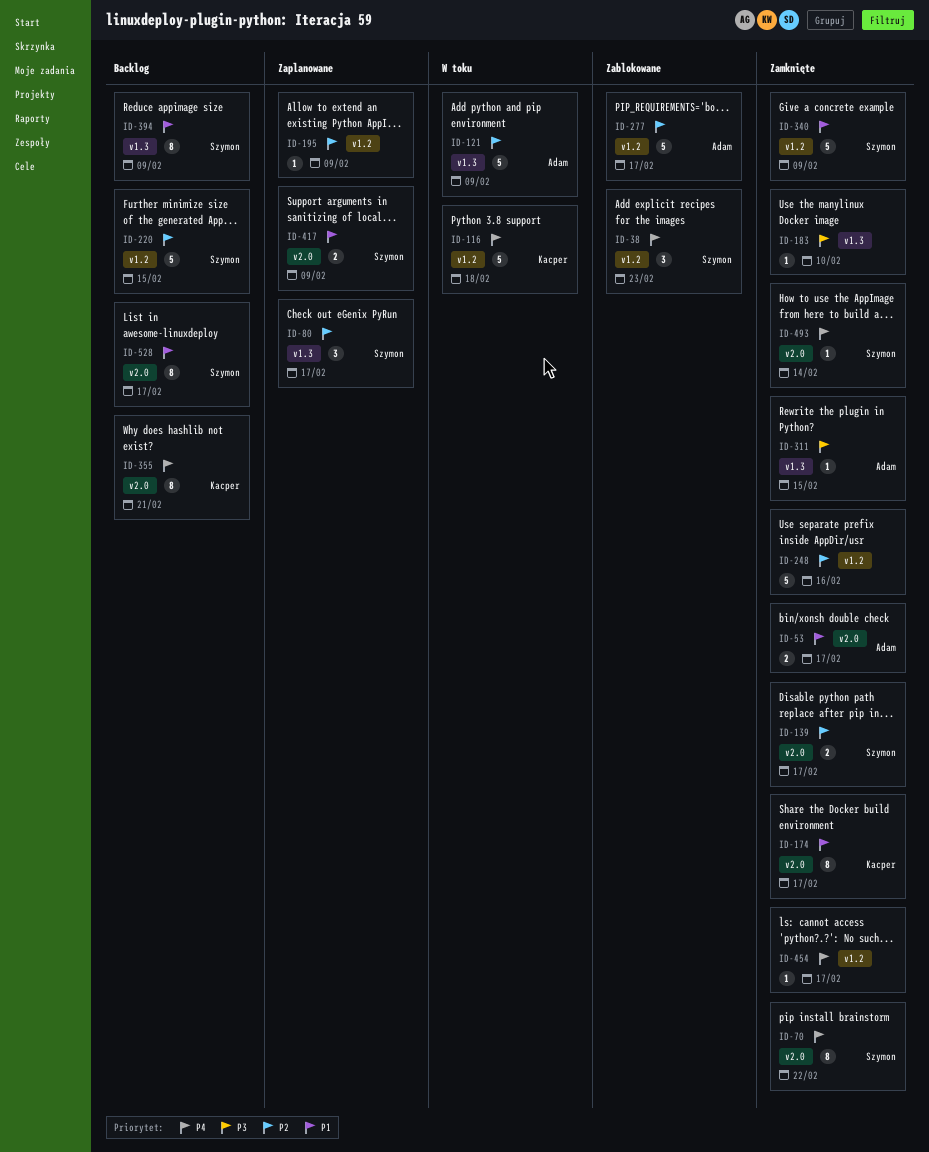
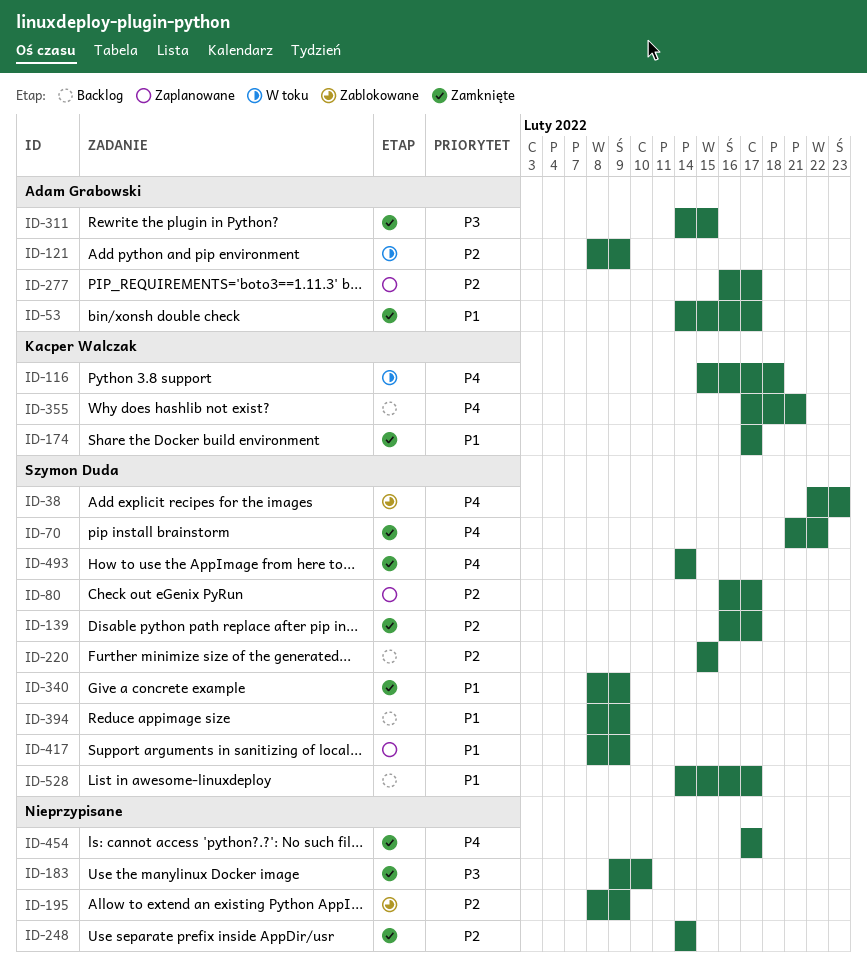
ID-195, status: Zaplanowane -> Zablokowane
ID-248, due: Feb 16 -> Feb 14
ID-277, status: Zablokowane -> Zaplanowane

